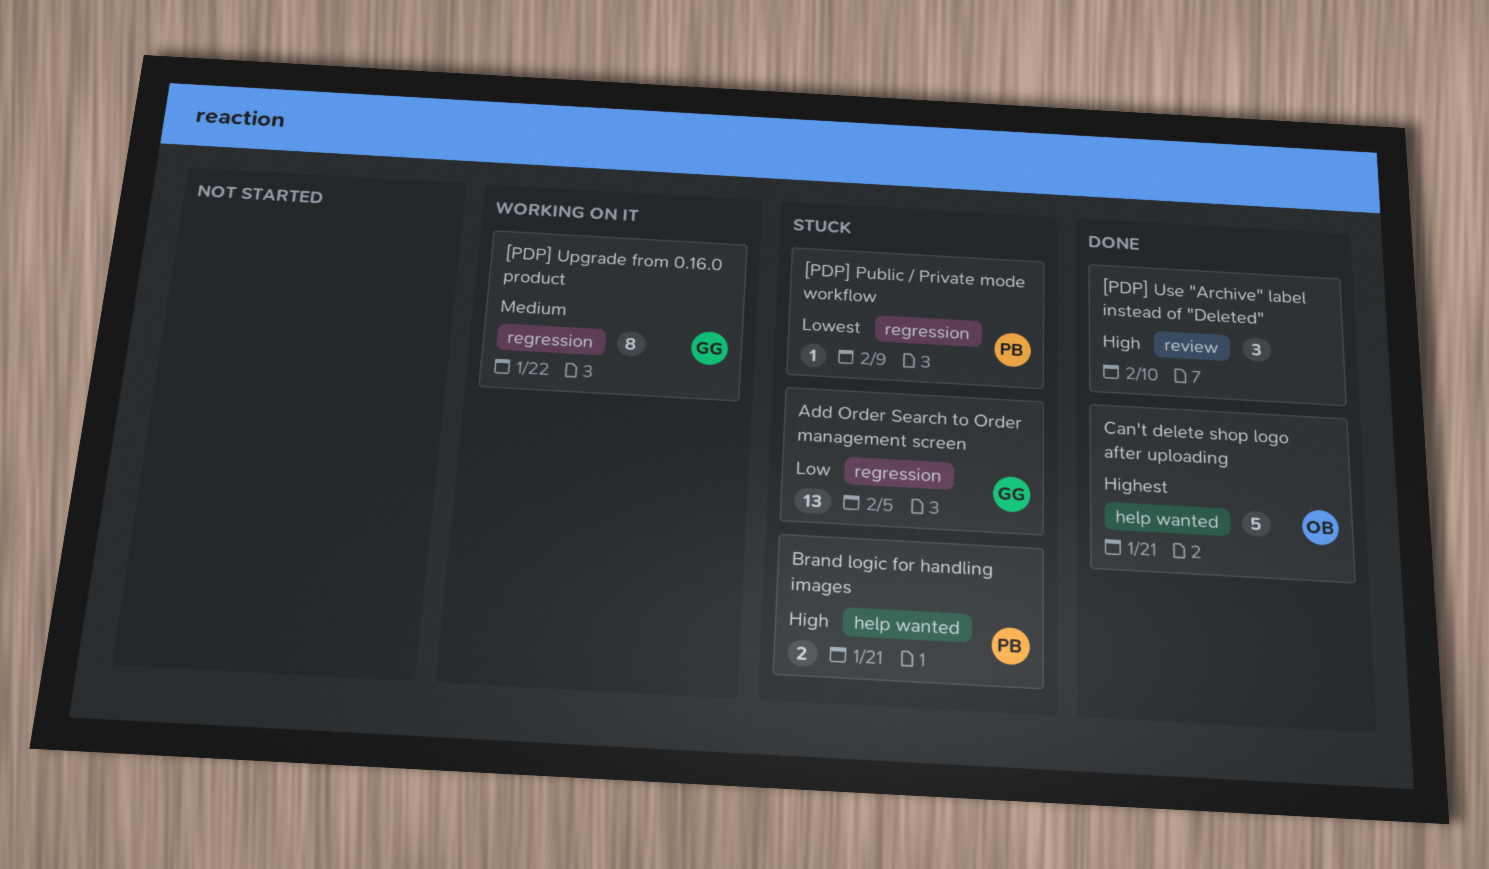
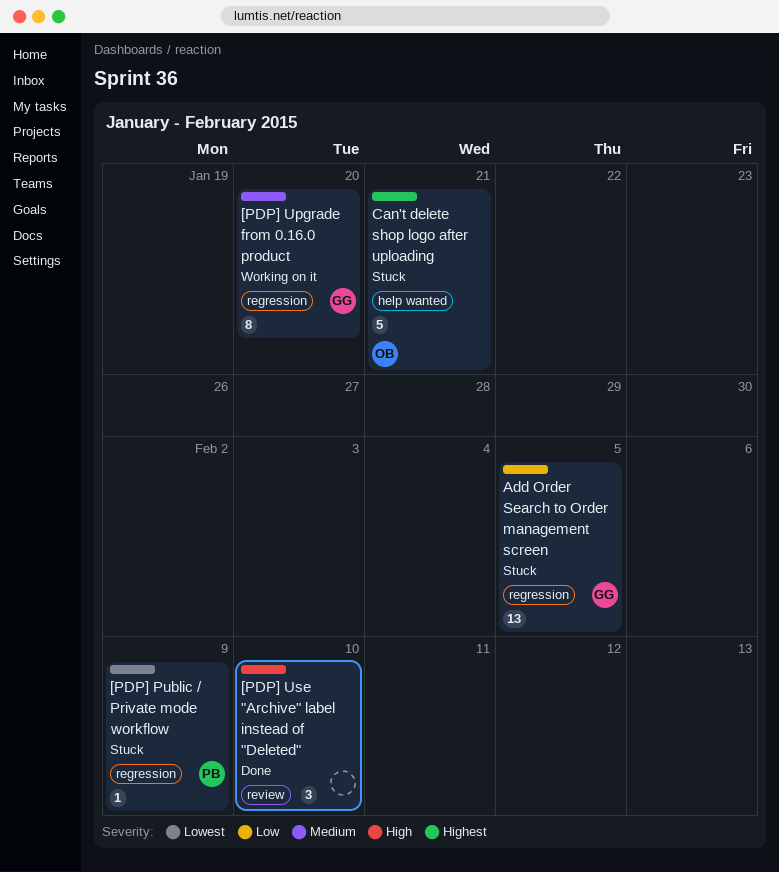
[PDP] Upgrade from 0.16.0 product, due: Jan 22 -> Jan 20
Brand logic for handling images: present -> none
Can't delete shop logo after uploading, status: Done -> Stuck

